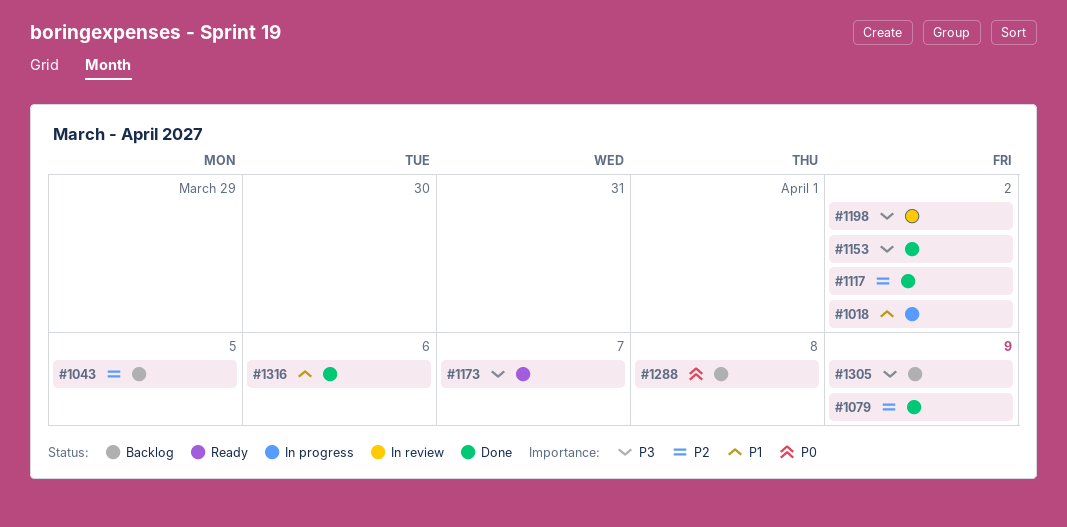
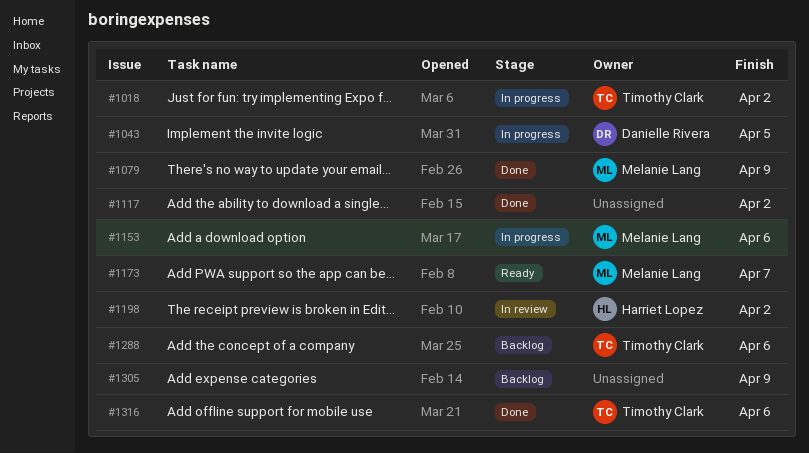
#1043, status: Backlog -> In progress
#1153, status: Done -> In progress
#1153, due: Apr 2 -> Apr 6
#1288, due: Apr 8 -> Apr 6

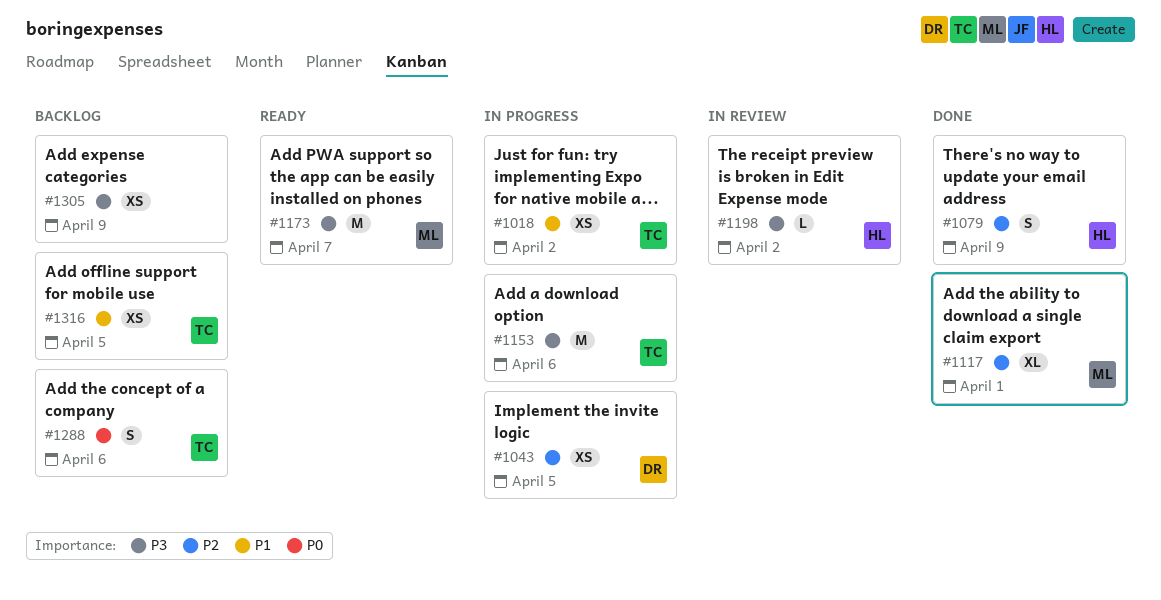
#1079, owner: Melanie Lang -> Harriet Lopez
#1117, owner: none -> Melanie Lang
#1117, due: Apr 2 -> Apr 1
#1153, owner: Melanie Lang -> Timothy Clark
#1316, status: Done -> Backlog
#1316, due: Apr 6 -> Apr 5

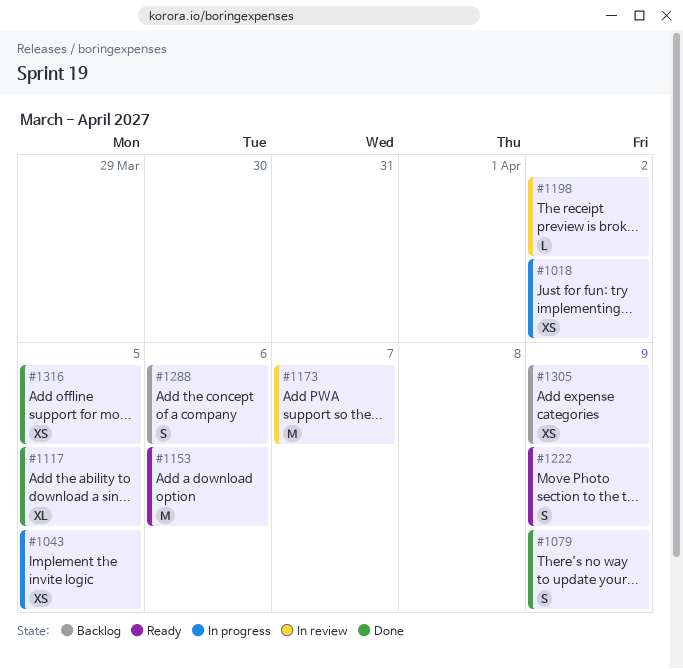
#1117, due: Apr 1 -> Apr 5
#1153, status: In progress -> Ready
#1173, status: Ready -> In review
#1222: none -> present
#1316, status: Backlog -> Done

